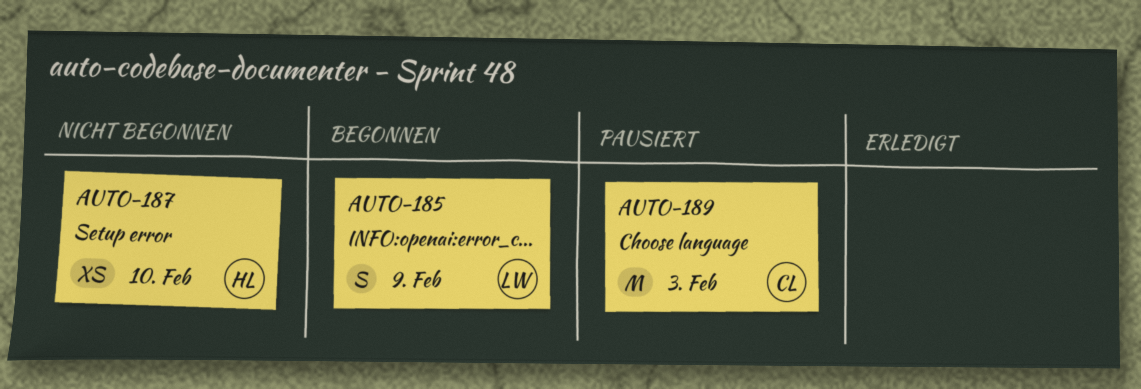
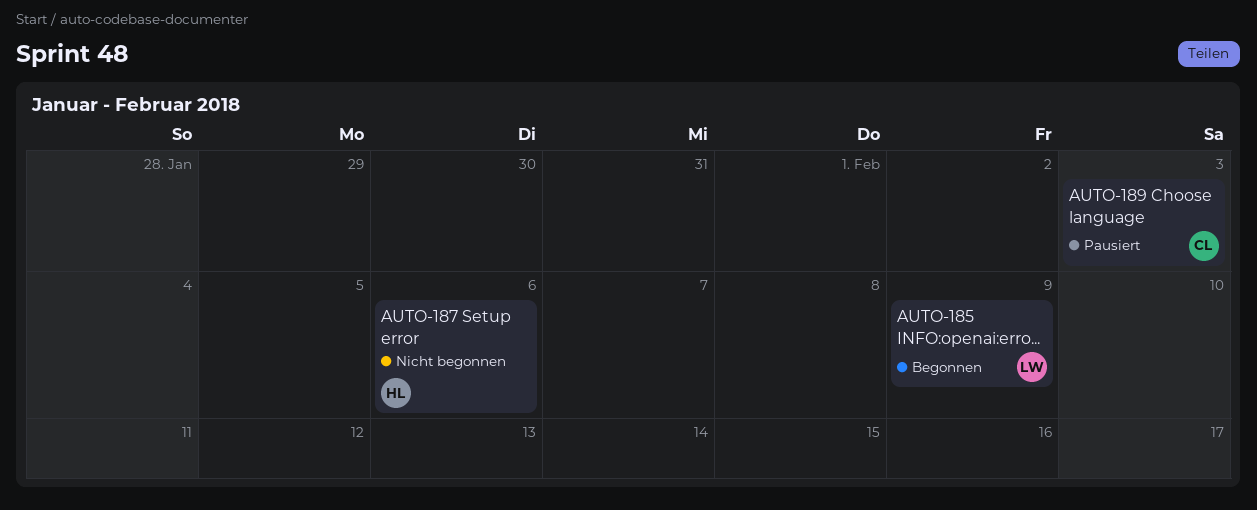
AUTO-187, due: Feb 10 -> Feb 6

